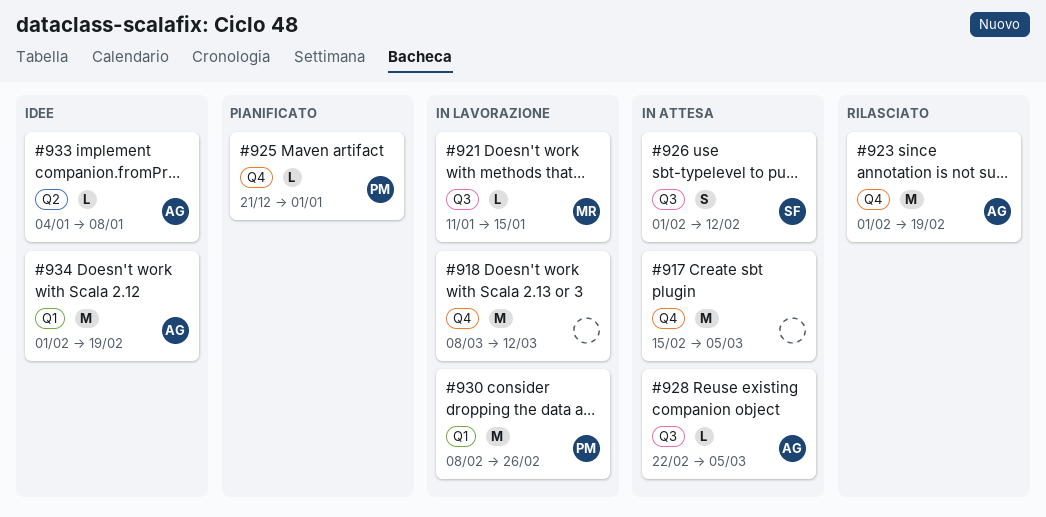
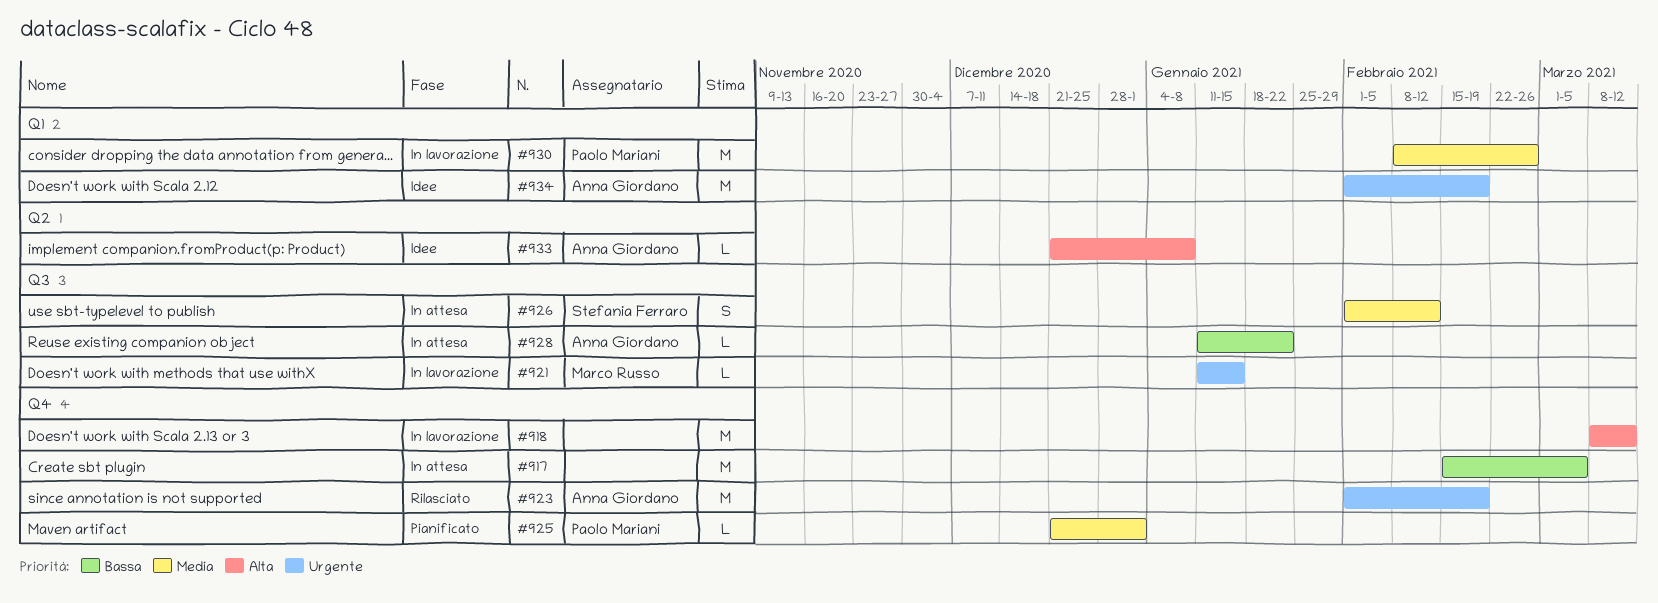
#928, start: Feb 22 -> Jan 11
#928, due: Mar 5 -> Jan 22
#933, start: Jan 4 -> Dec 21

